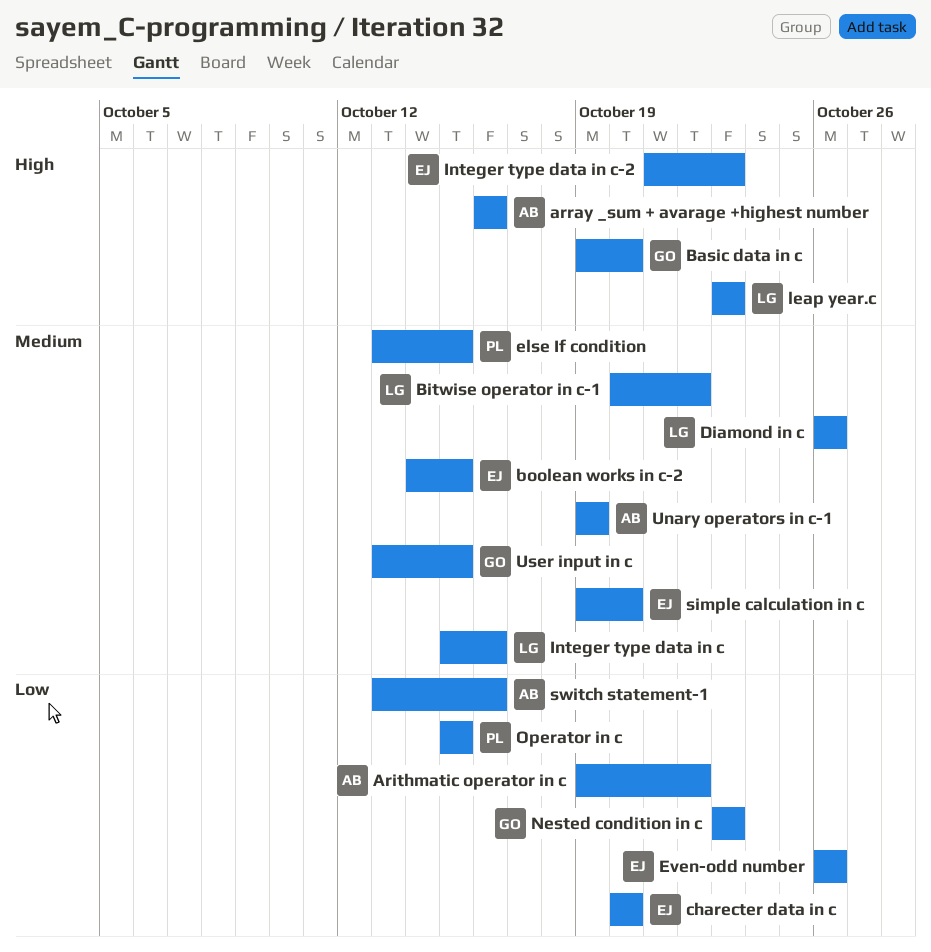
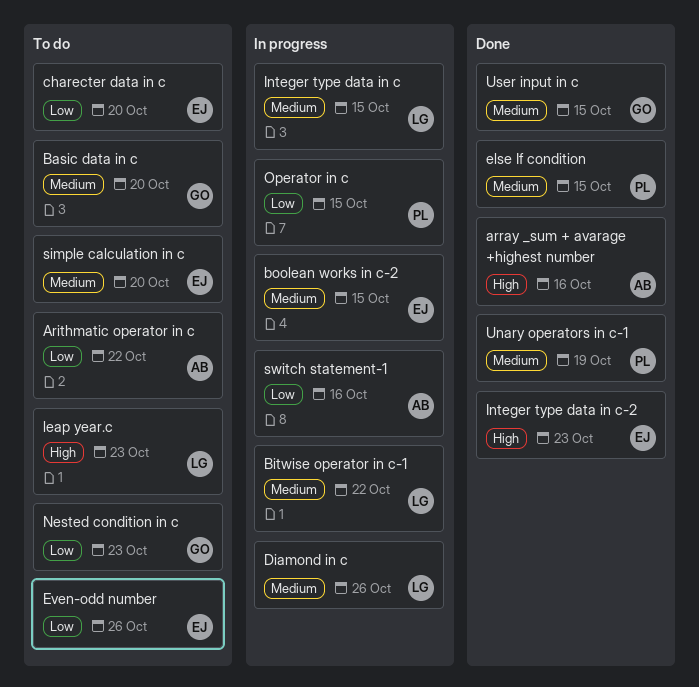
Basic data in c, priority: High -> Medium
Integer type data in c, due: Oct 16 -> Oct 15
Unary operators in c-1, owner: AB -> PL

